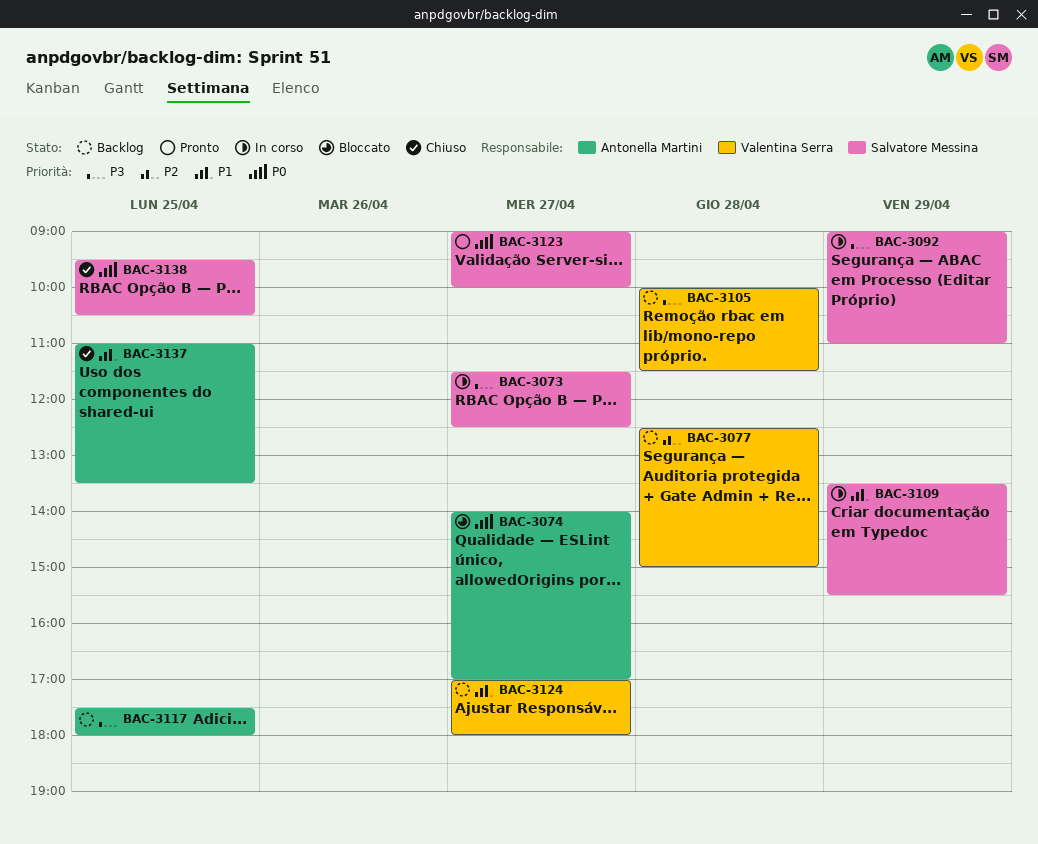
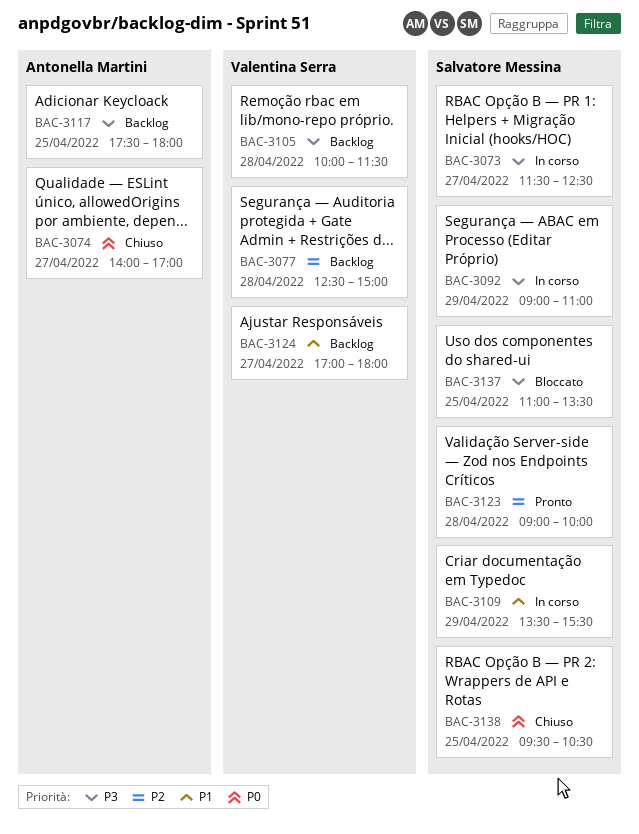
BAC-3074, status: Bloccato -> Chiuso
BAC-3123, priority: P0 -> P2
BAC-3123, day: Apr 27 -> Apr 28
BAC-3137, status: Chiuso -> Bloccato
BAC-3137, owner: Antonella Martini -> Salvatore Messina
BAC-3137, priority: P1 -> P3

